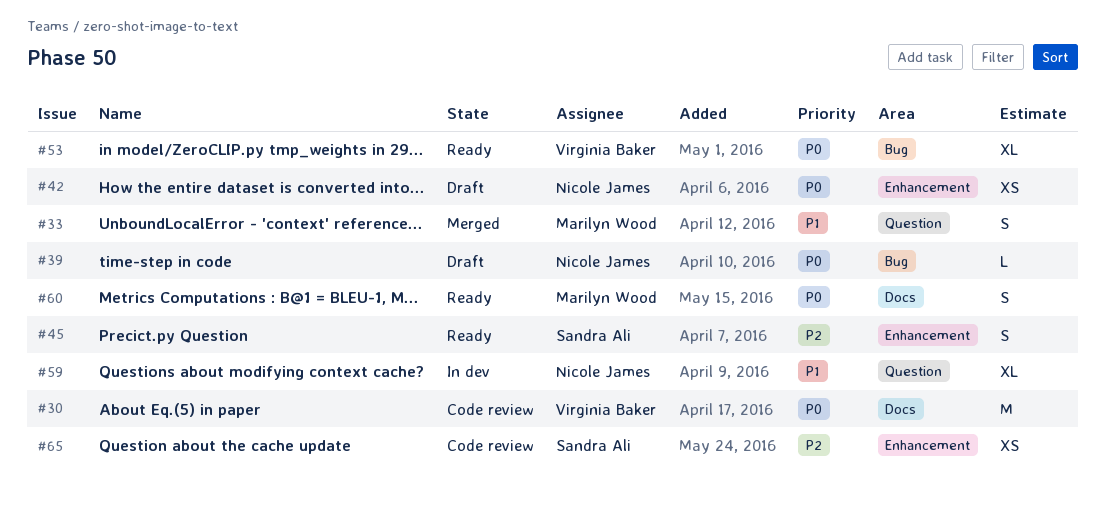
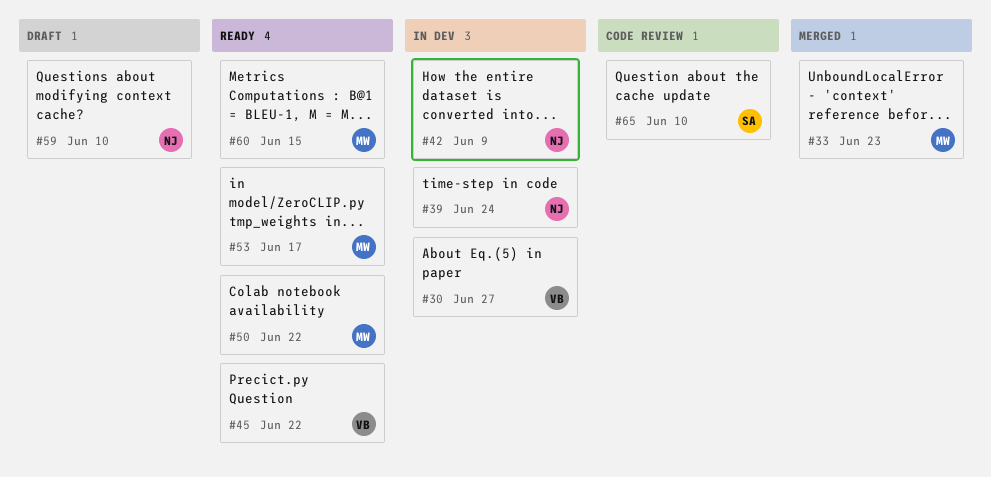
#30, status: Code review -> In dev
#39, status: Draft -> In dev
#42, status: Draft -> In dev
#45, owner: Sandra Ali -> Virginia Baker
#50: none -> present
#53, owner: Virginia Baker -> Marilyn Wood
#59, status: In dev -> Draft

